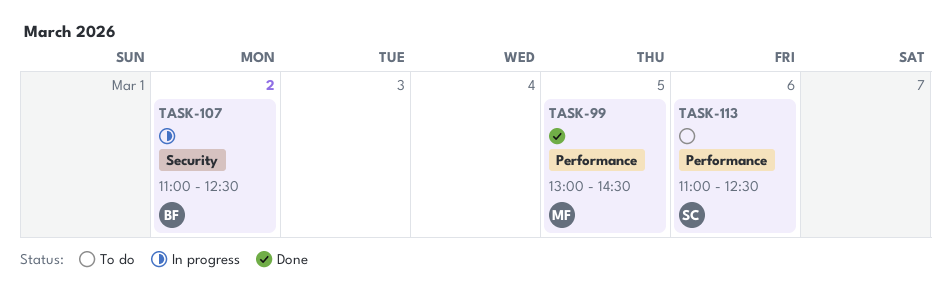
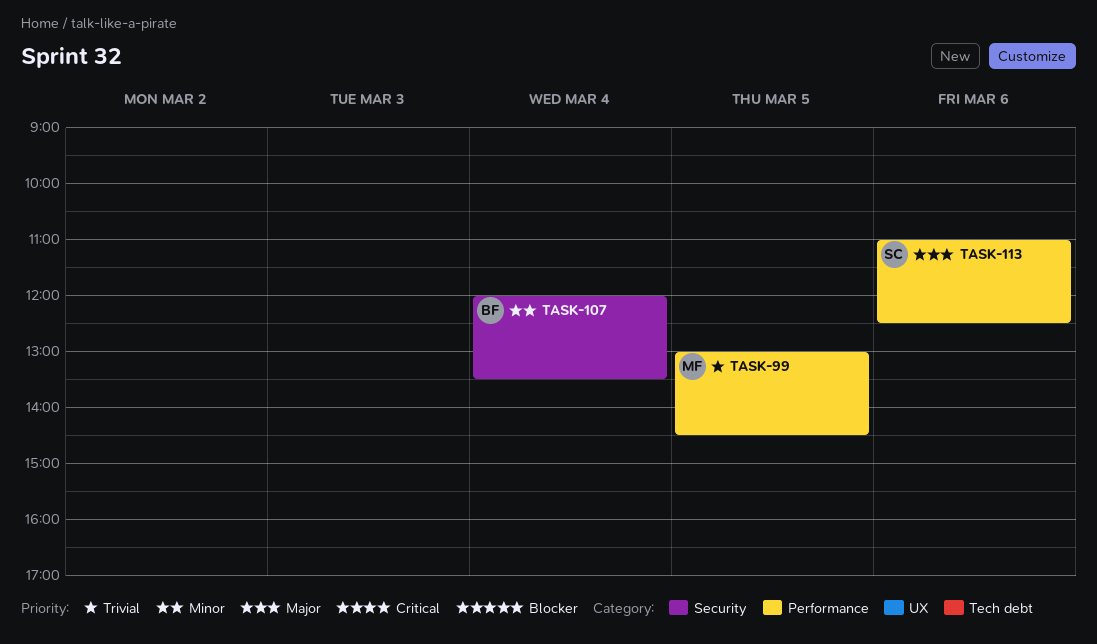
TASK-107, day: Mar 2 -> Mar 4
TASK-107, begins: 11:00 -> 12:00
TASK-107, ends: 12:30 -> 13:30

